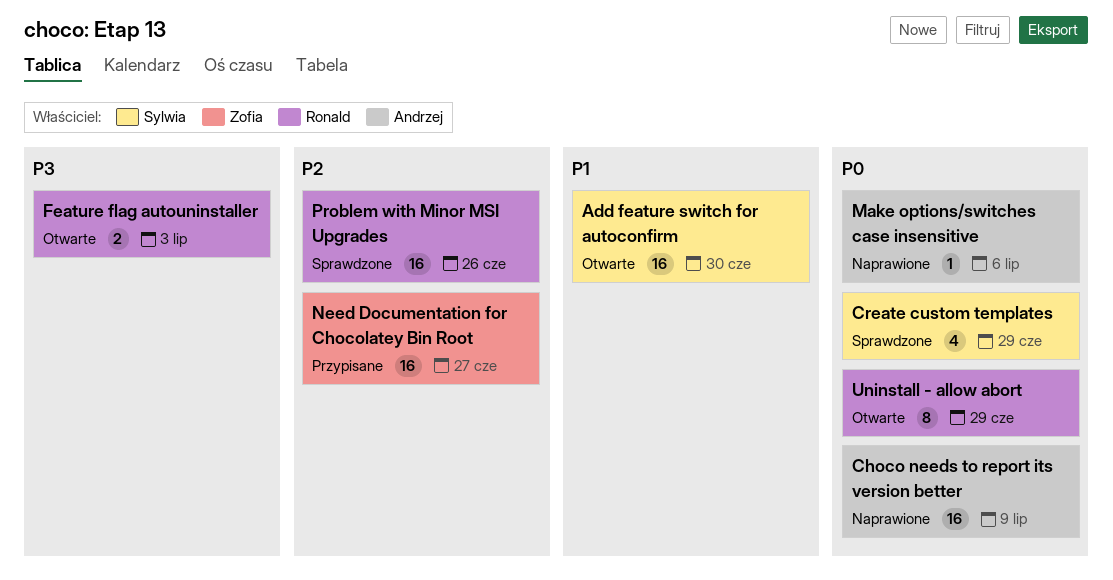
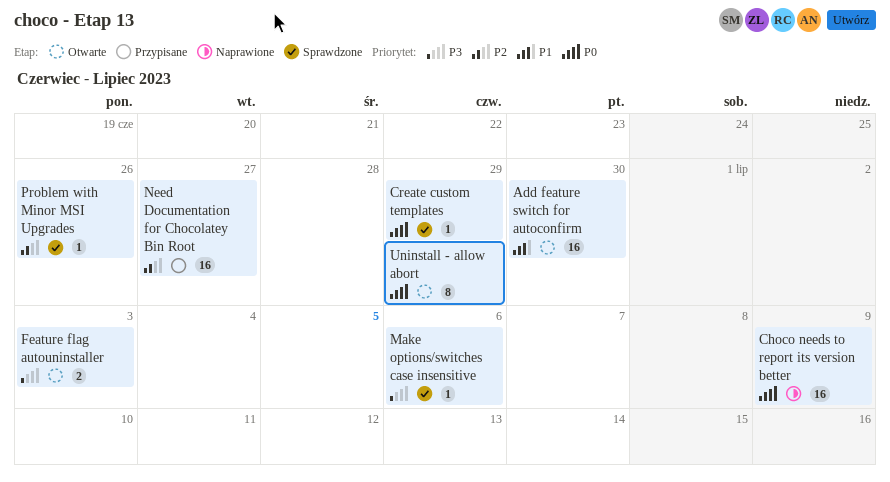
Create custom templates, estimate: 4 -> 1
Make options/switches case insensitive, status: Naprawione -> Sprawdzone
Make options/switches case insensitive, priority: P0 -> P3
Problem with Minor MSI Upgrades, estimate: 16 -> 1

